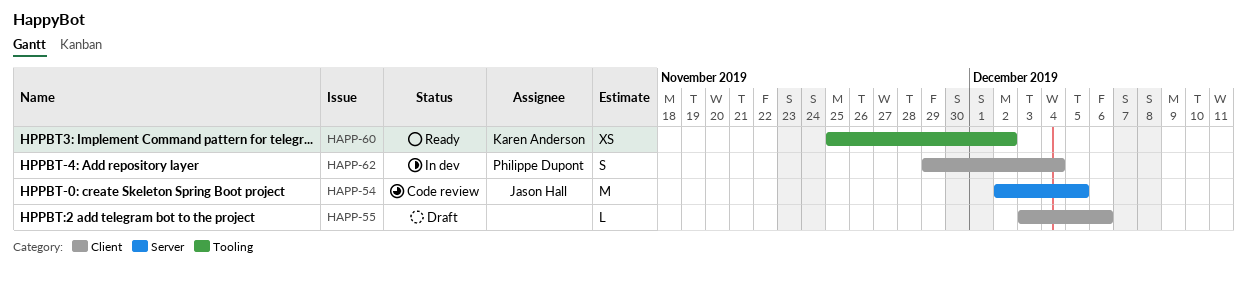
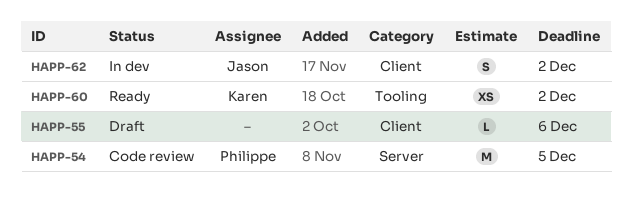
HAPP-54, owner: Jason Hall -> Philippe Dupont
HAPP-62, owner: Philippe Dupont -> Jason Hall
HAPP-62, due: Dec 4 -> Dec 2

